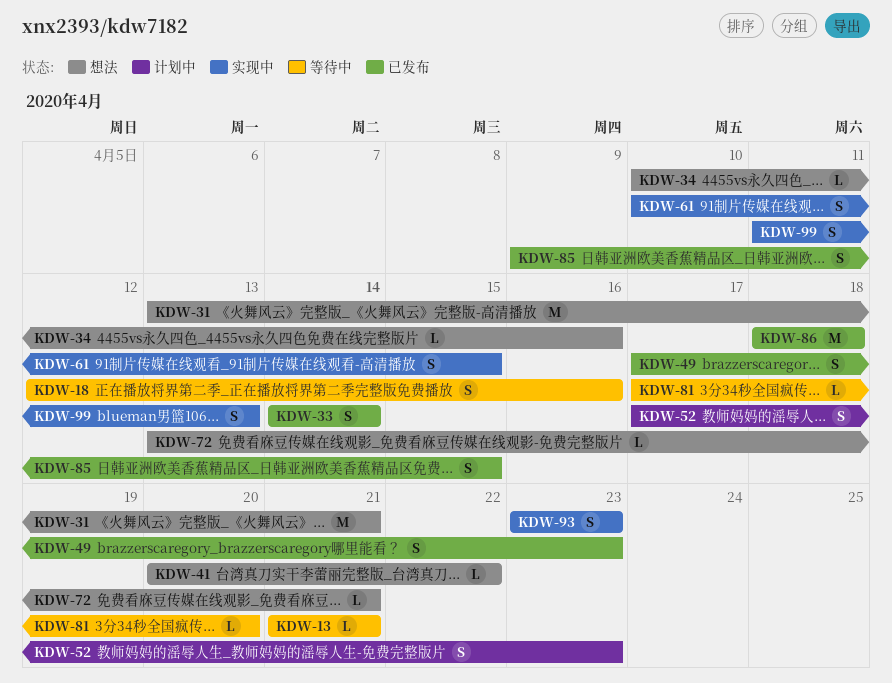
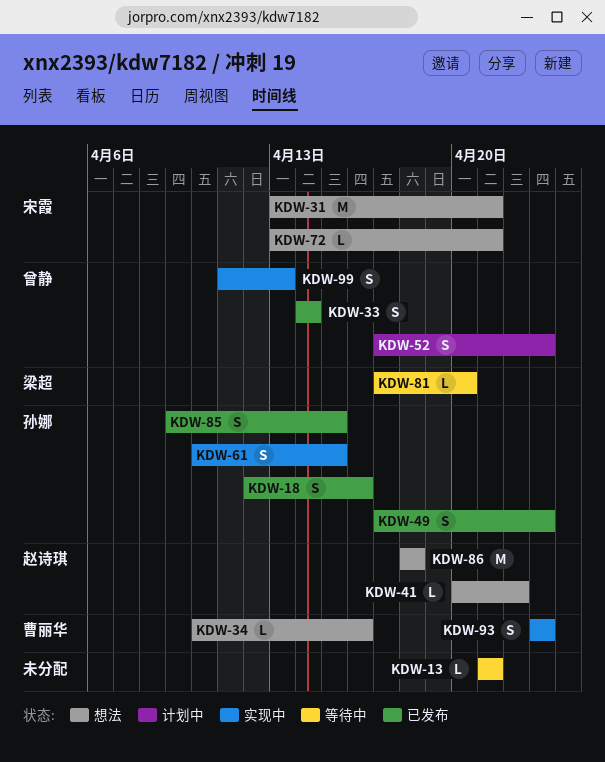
KDW-18, status: 等待中 -> 已发布
KDW-86, status: 已发布 -> 想法

